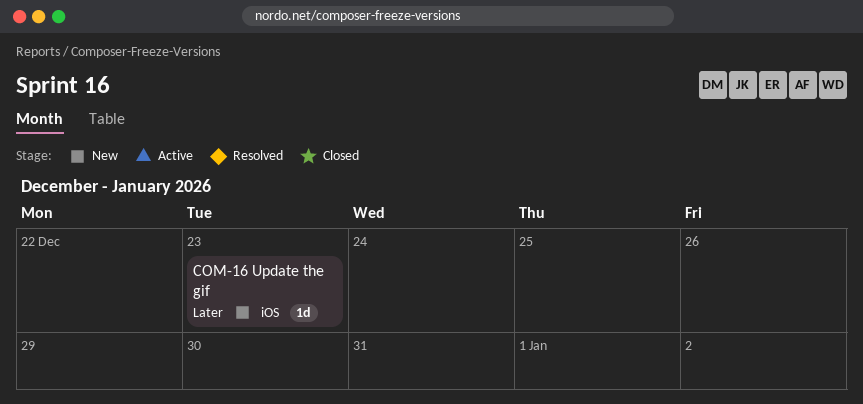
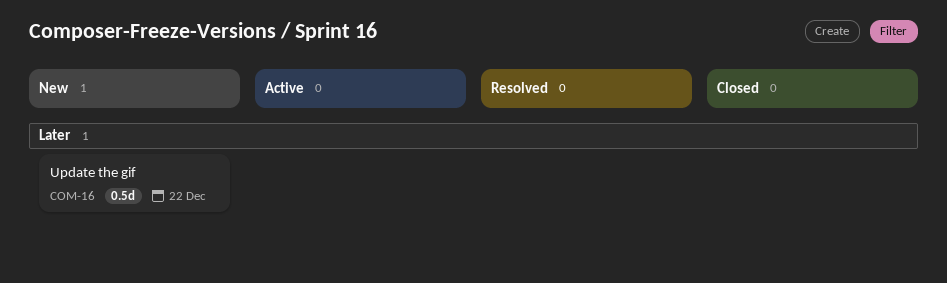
COM-16, estimate: 1d -> 0.5d
COM-16, due: Dec 23 -> Dec 22

